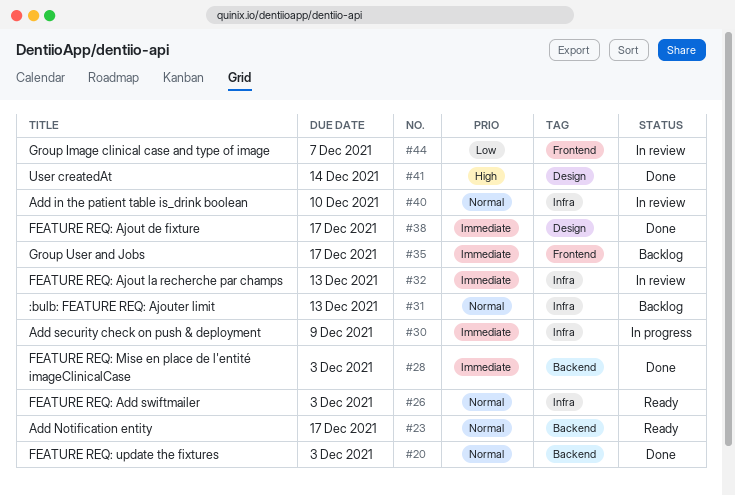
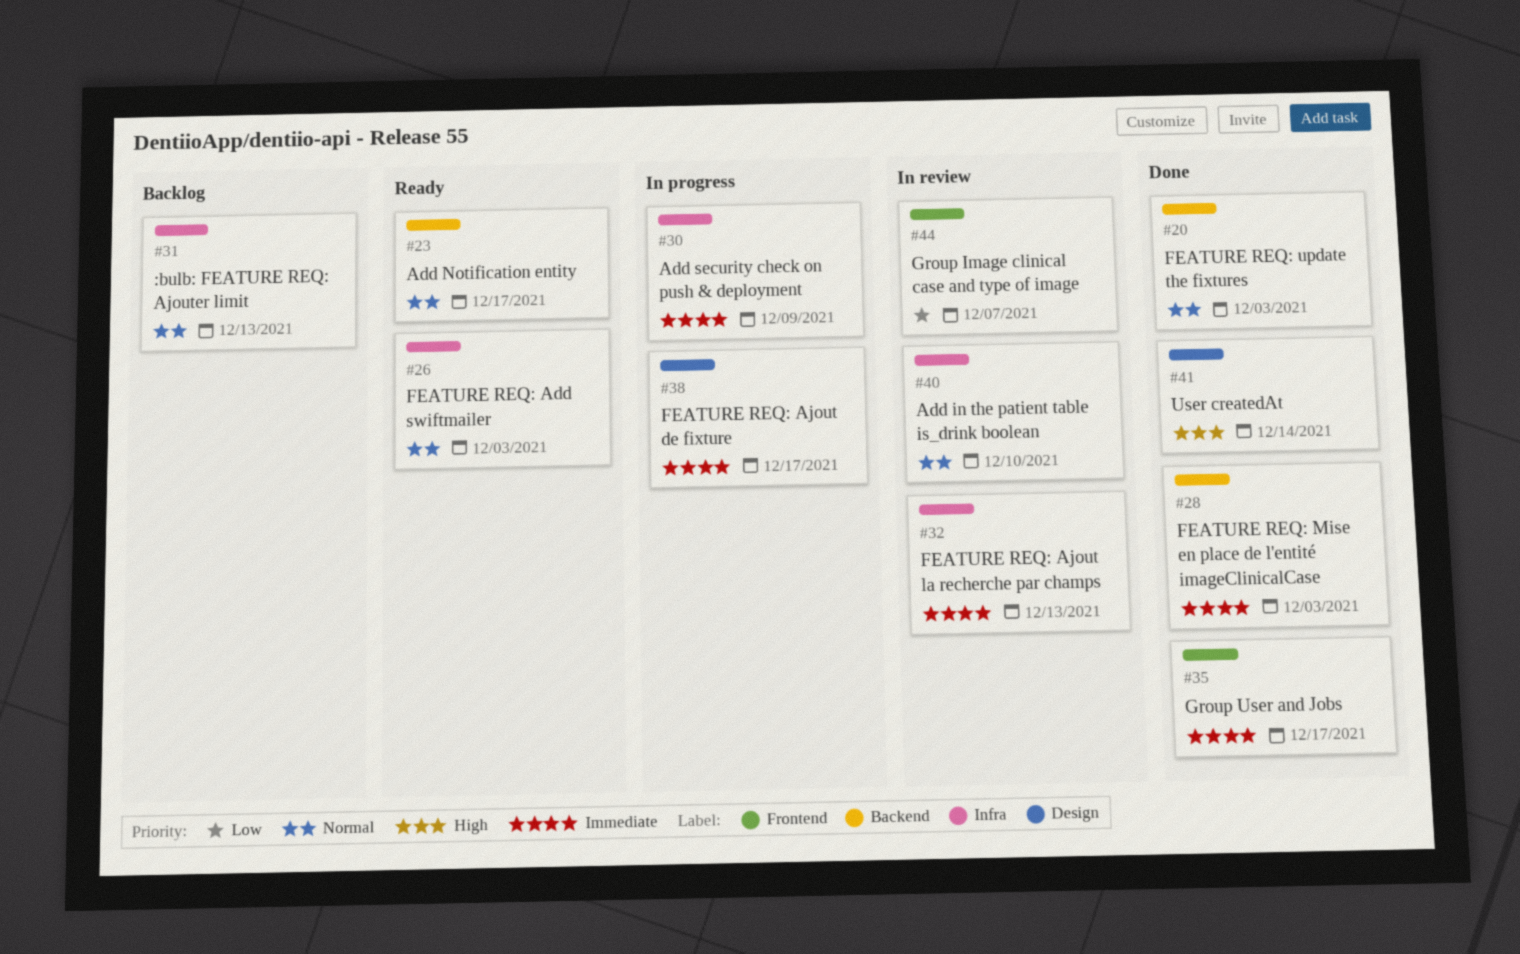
#35, status: Backlog -> Done
#38, status: Done -> In progress

